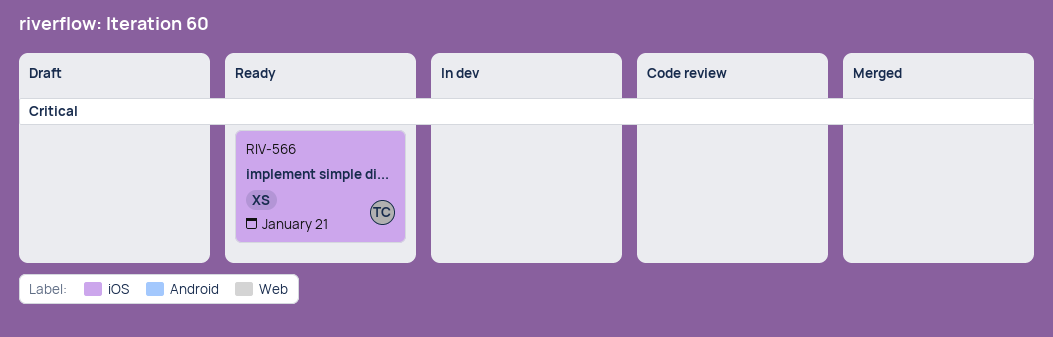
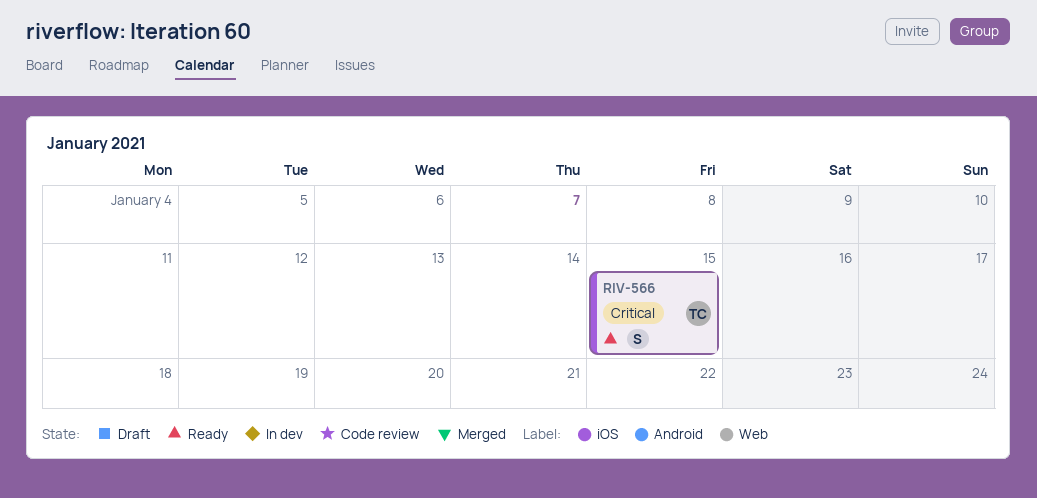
RIV-566, estimate: XS -> S
RIV-566, due: Jan 21 -> Jan 15

